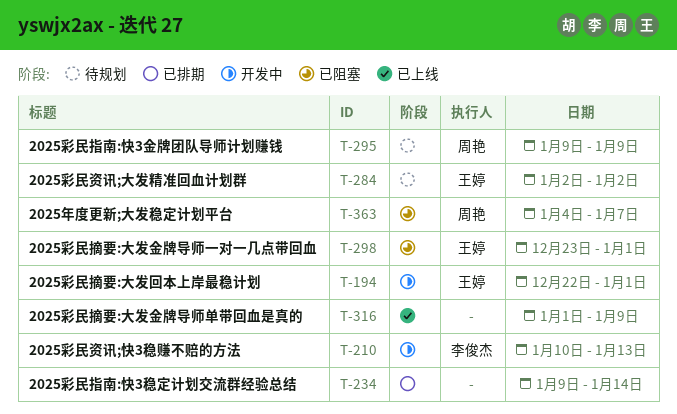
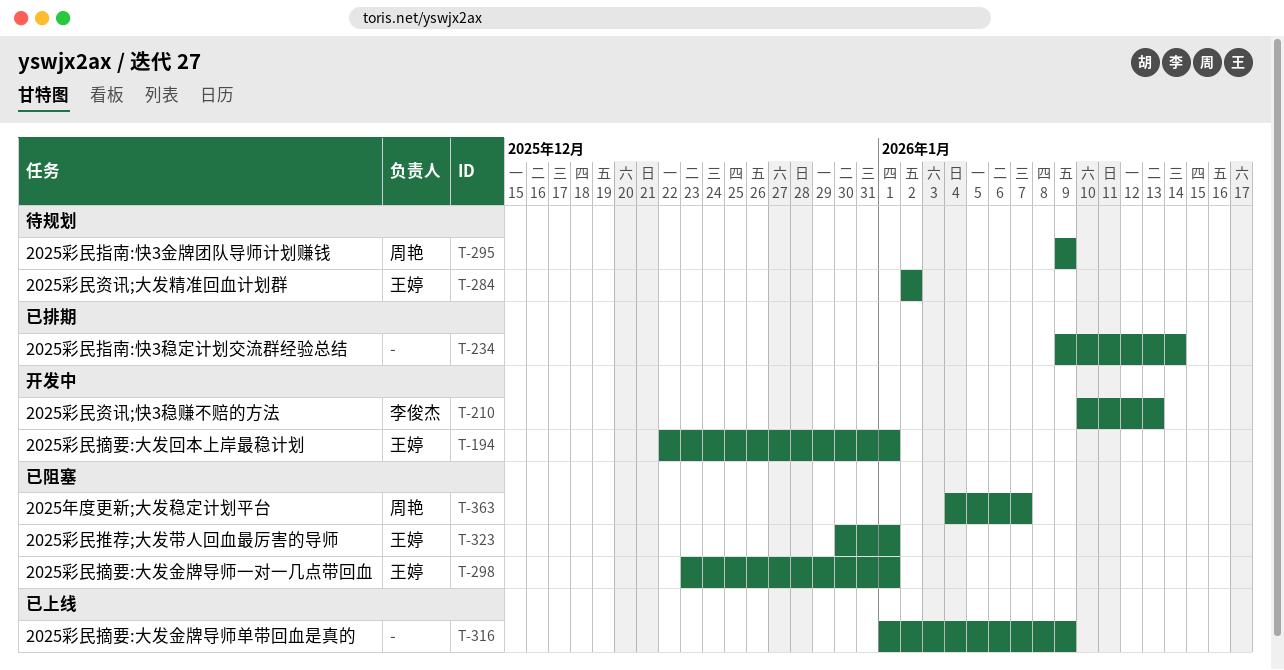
T-323: none -> present

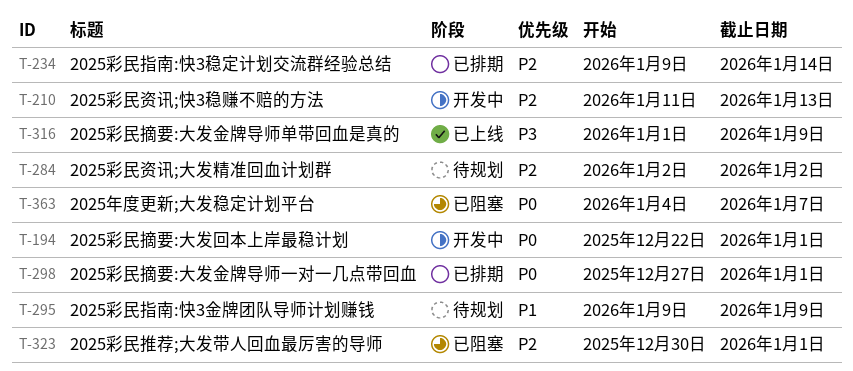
T-210, start: Jan 10 -> Jan 11
T-298, status: 已阻塞 -> 已排期
T-298, start: Dec 23 -> Dec 27

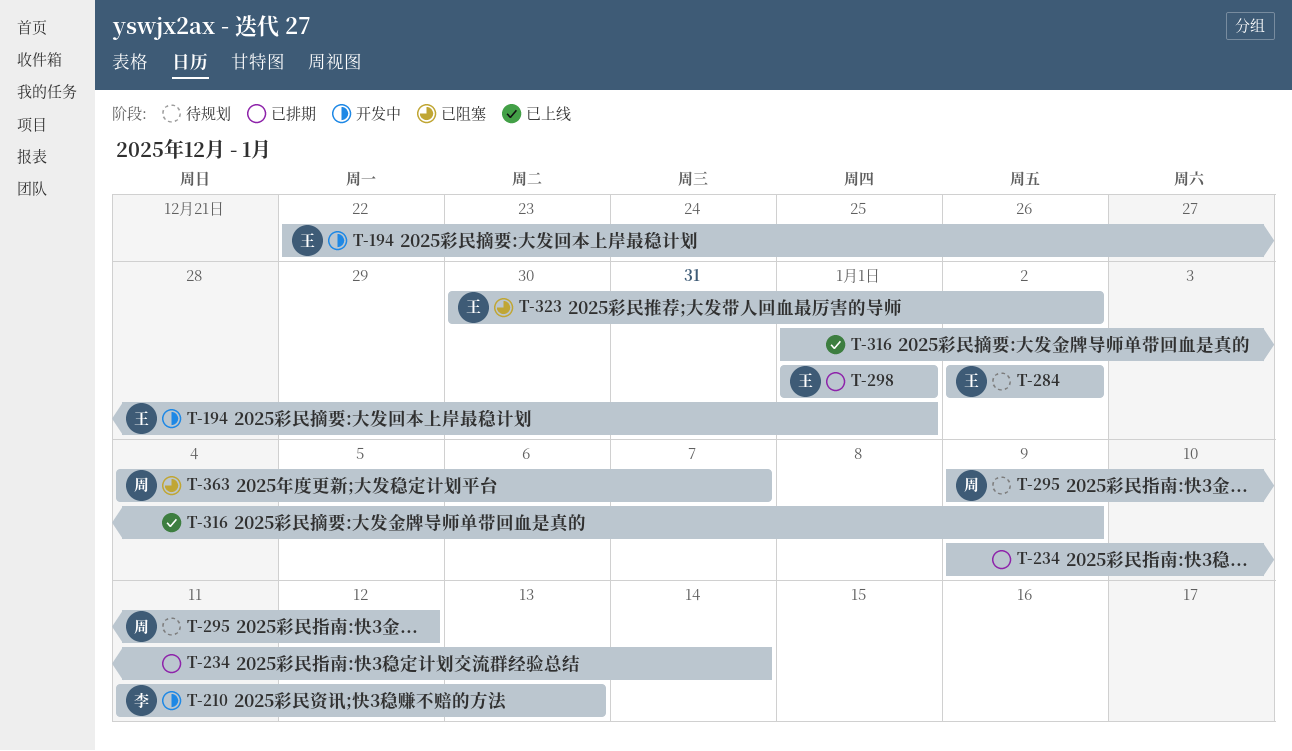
T-295, due: Jan 9 -> Jan 12
T-298, start: Dec 27 -> Jan 1
T-323, due: Jan 1 -> Jan 2

